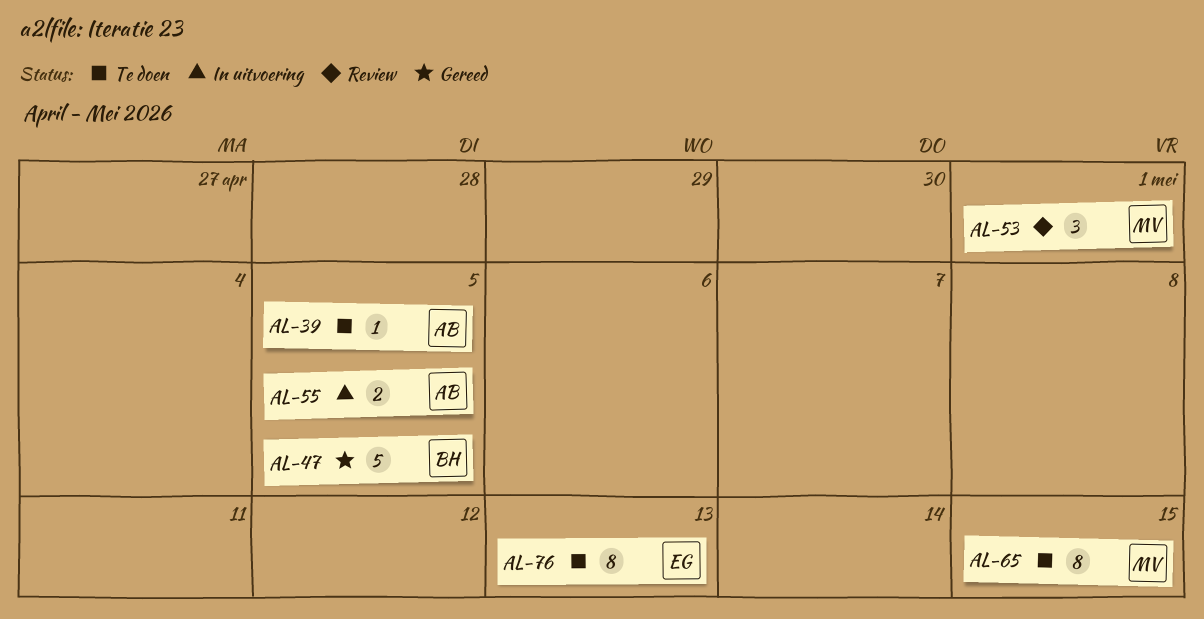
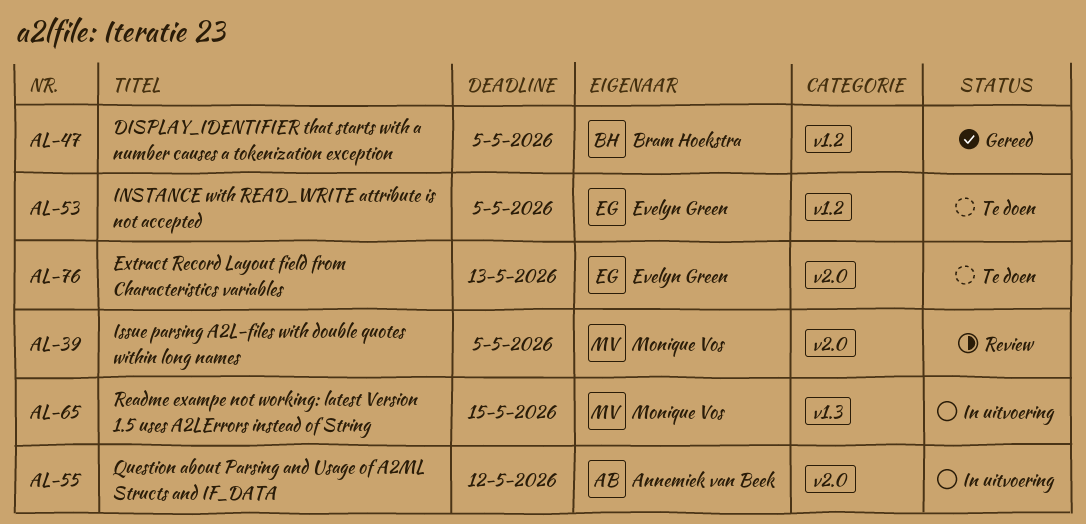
AL-39, status: Te doen -> Review
AL-39, owner: Annemiek van Beek -> Monique Vos
AL-53, status: Review -> Te doen
AL-53, owner: Monique Vos -> Evelyn Green
AL-53, due: May 1 -> May 5
AL-55, due: May 5 -> May 12
AL-65, status: Te doen -> In uitvoering

